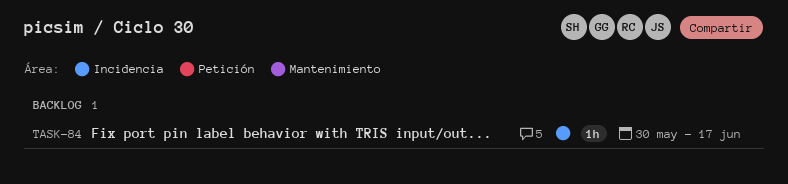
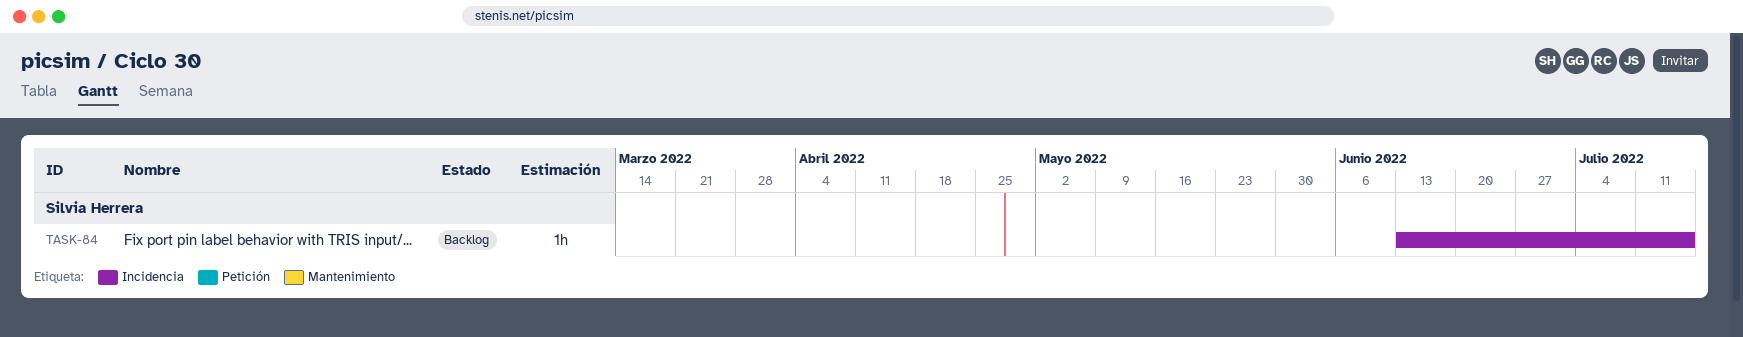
TASK-84, start: May 30 -> Jun 13
TASK-84, due: Jun 17 -> Jul 15

